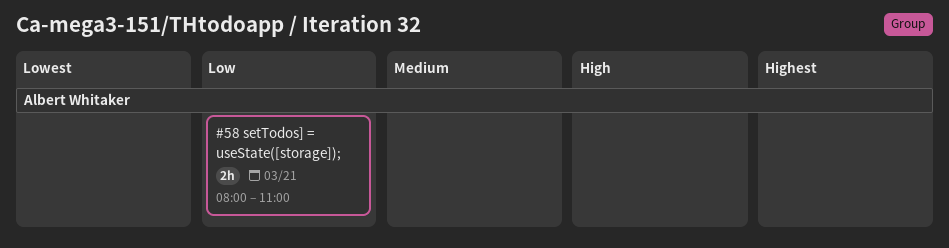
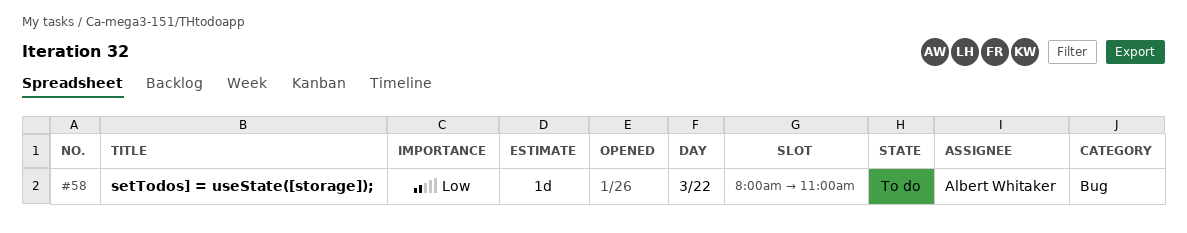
#58, estimate: 2h -> 1d
#58, day: Mar 21 -> Mar 22

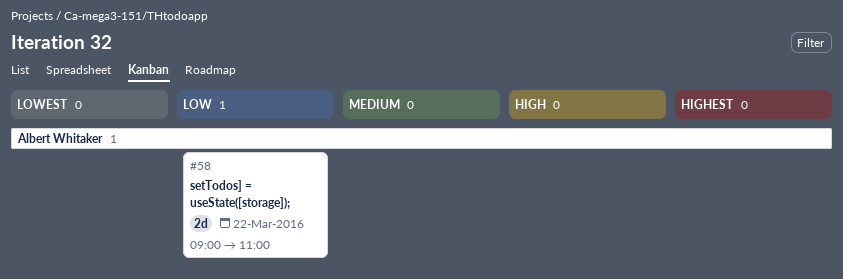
#58, estimate: 1d -> 2d
#58, begins: 08:00 -> 09:00

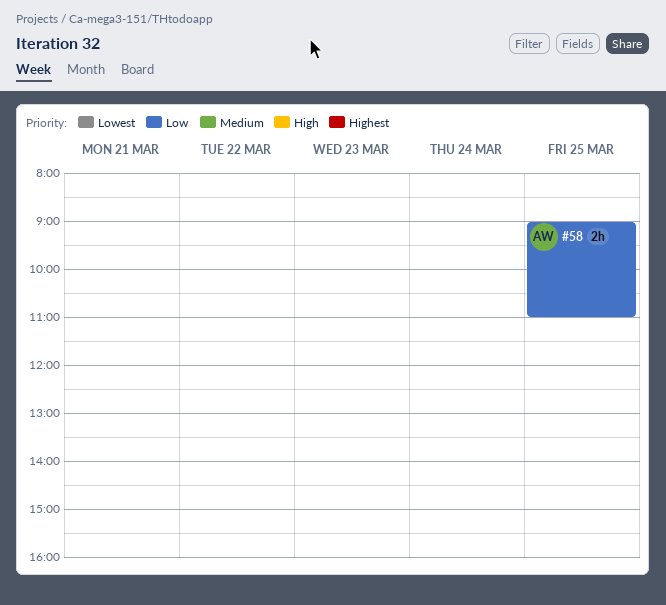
#58, estimate: 2d -> 2h
#58, day: Mar 22 -> Mar 25

